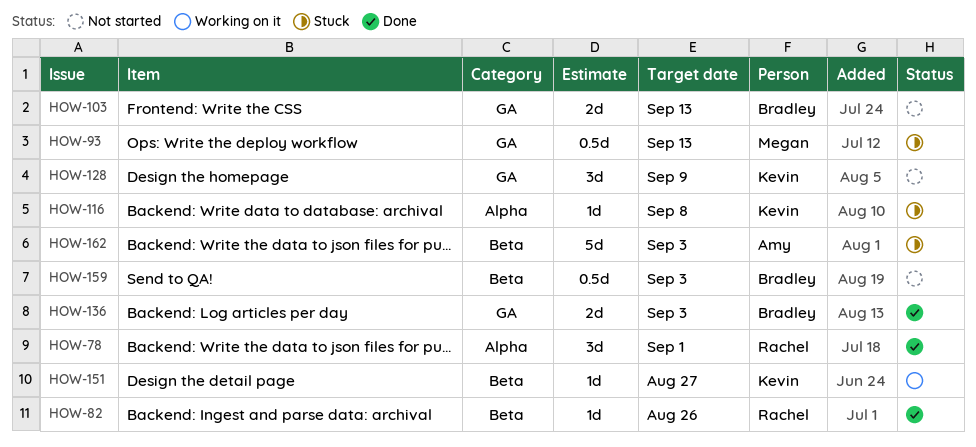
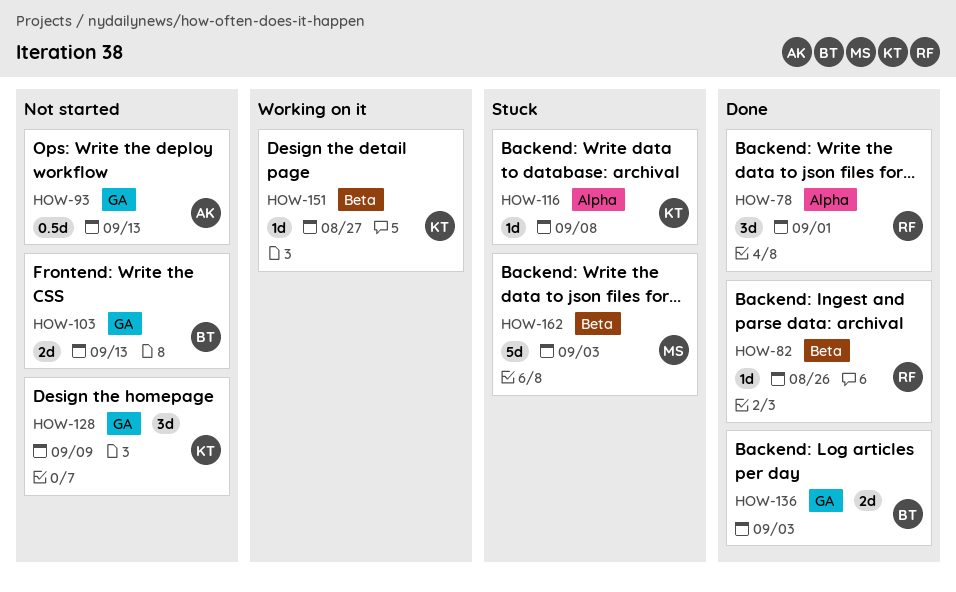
HOW-93, status: Stuck -> Not started
HOW-93, owner: Megan -> Amy
HOW-159: present -> none
HOW-162, owner: Amy -> Megan

